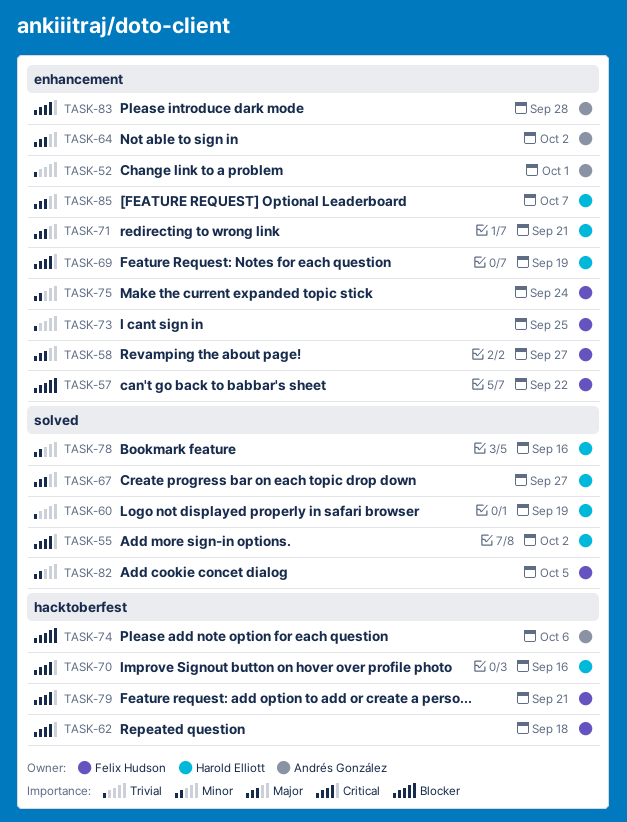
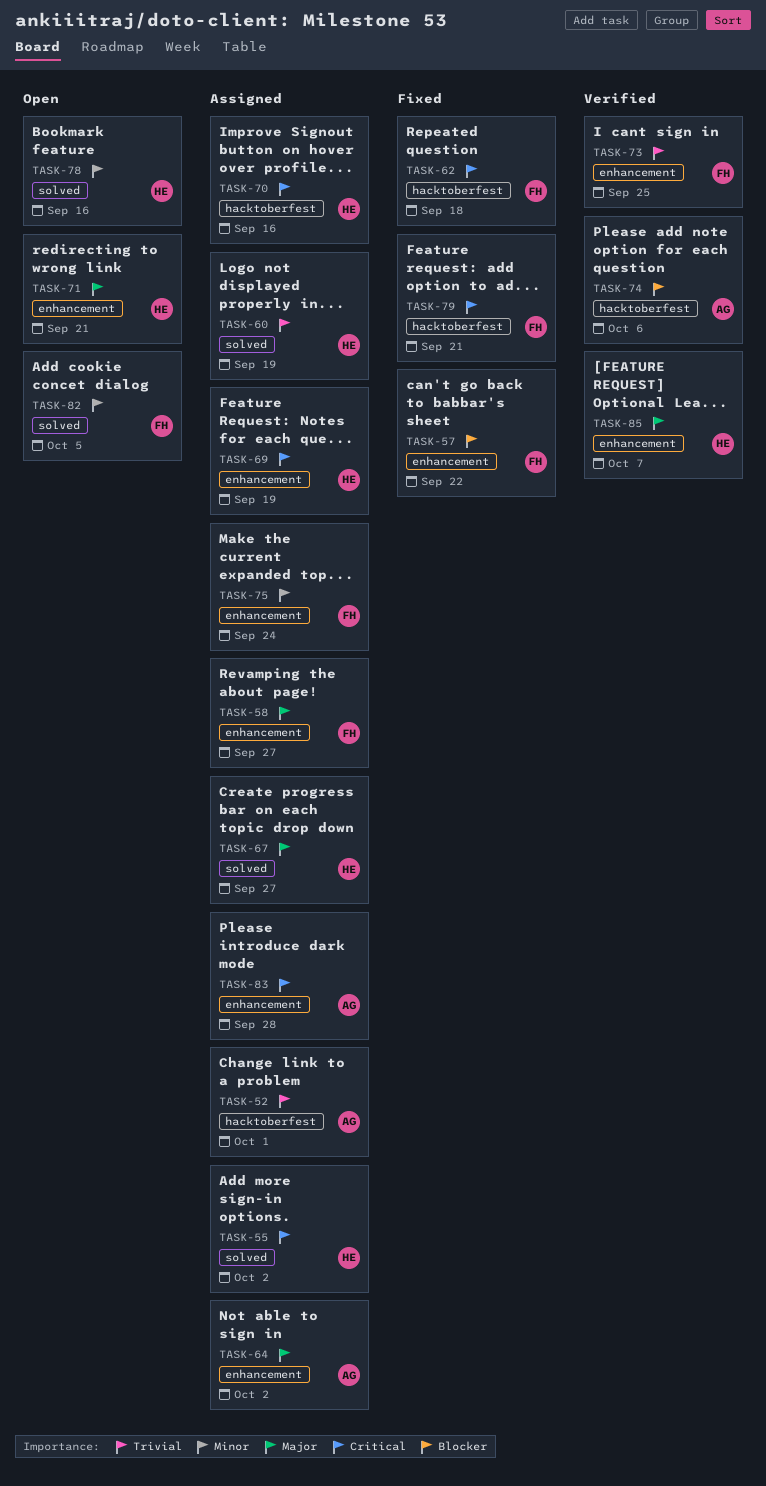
TASK-52, label: enhancement -> hacktoberfest

